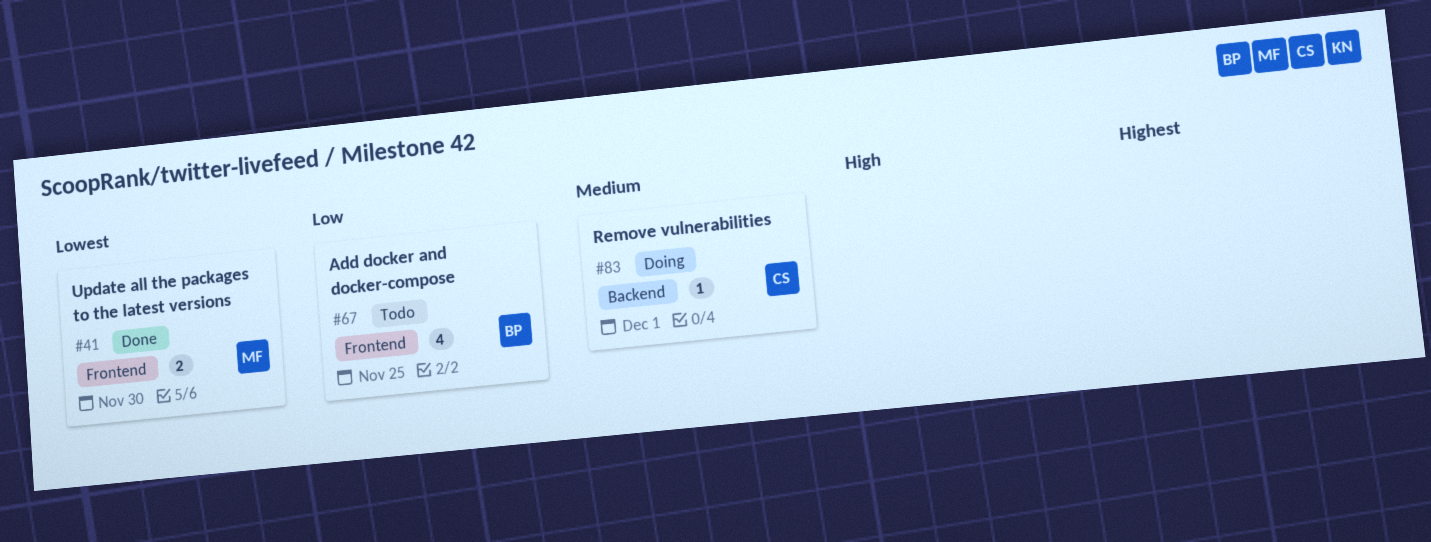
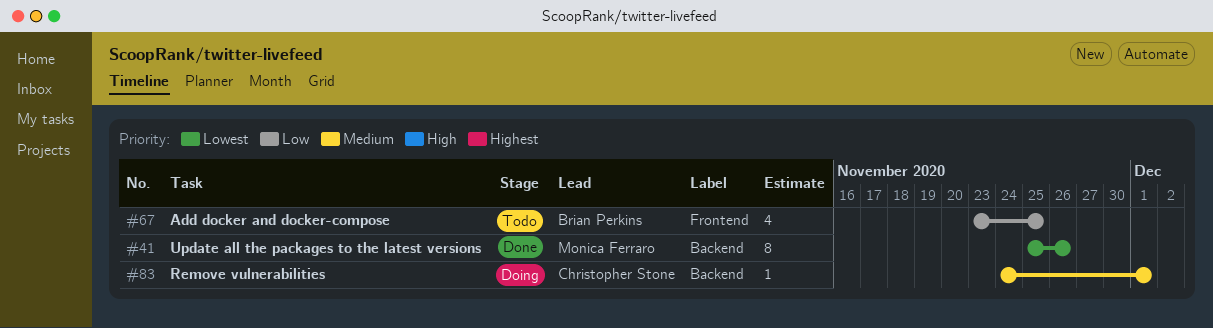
#41, label: Frontend -> Backend
#41, estimate: 2 -> 8
#41, due: Nov 30 -> Nov 26

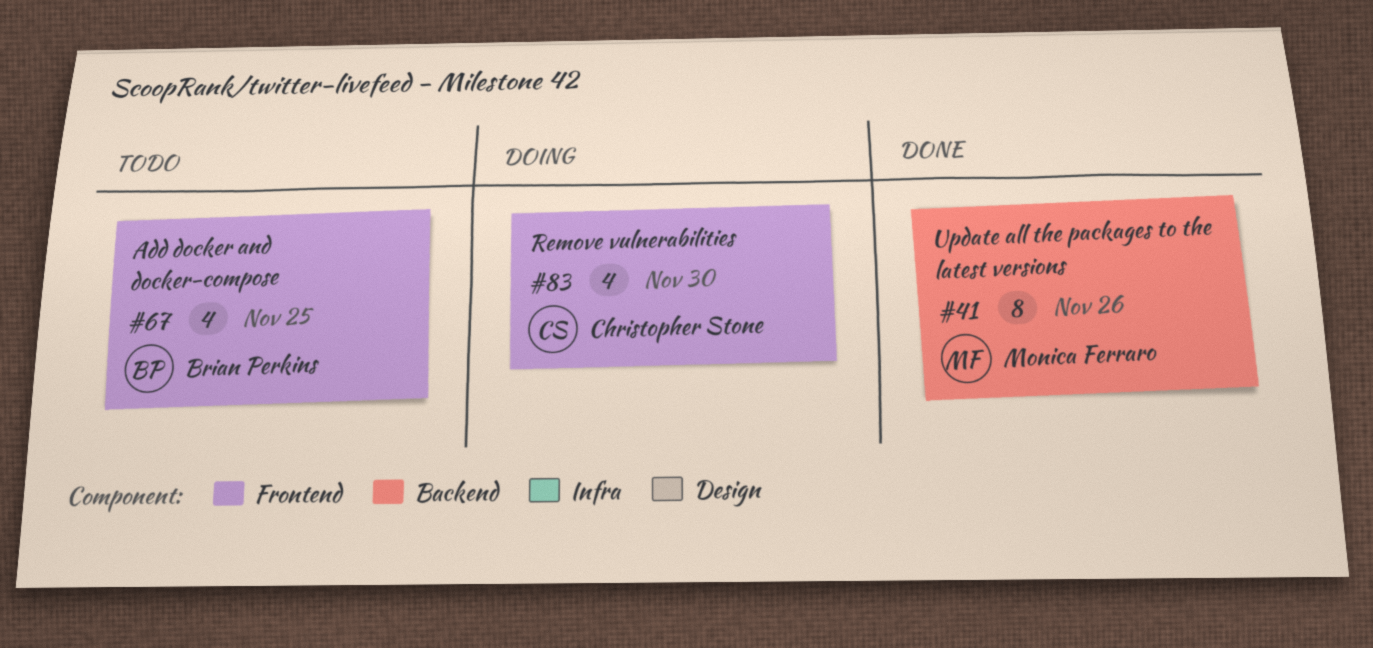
#83, label: Backend -> Frontend
#83, estimate: 1 -> 4
#83, due: Dec 1 -> Nov 30

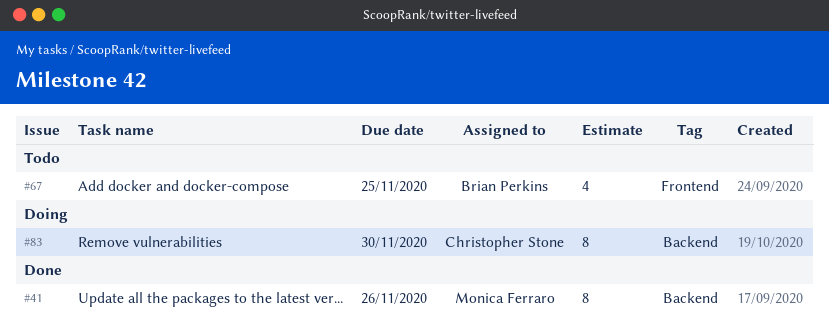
#83, label: Frontend -> Backend
#83, estimate: 4 -> 8

